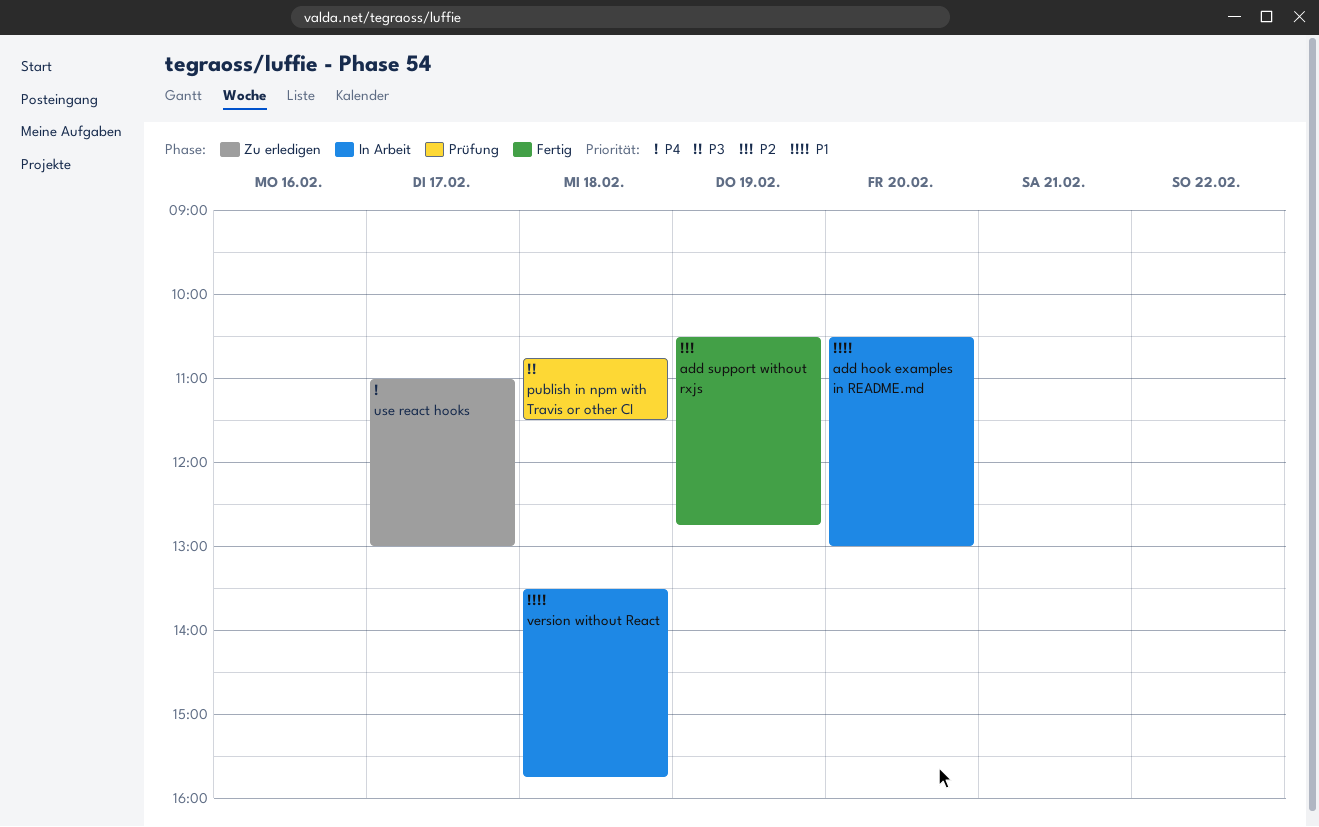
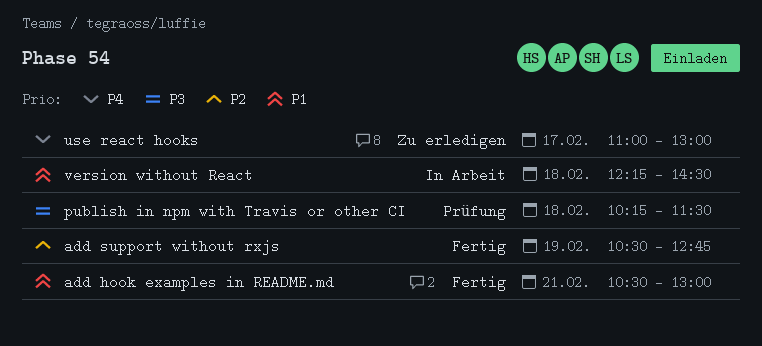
add hook examples in README.md, status: In Arbeit -> Fertig
add hook examples in README.md, day: Feb 20 -> Feb 21
publish in npm with Travis or other CI, begins: 10:45 -> 10:15
version without React, begins: 13:30 -> 12:15
version without React, ends: 15:45 -> 14:30

